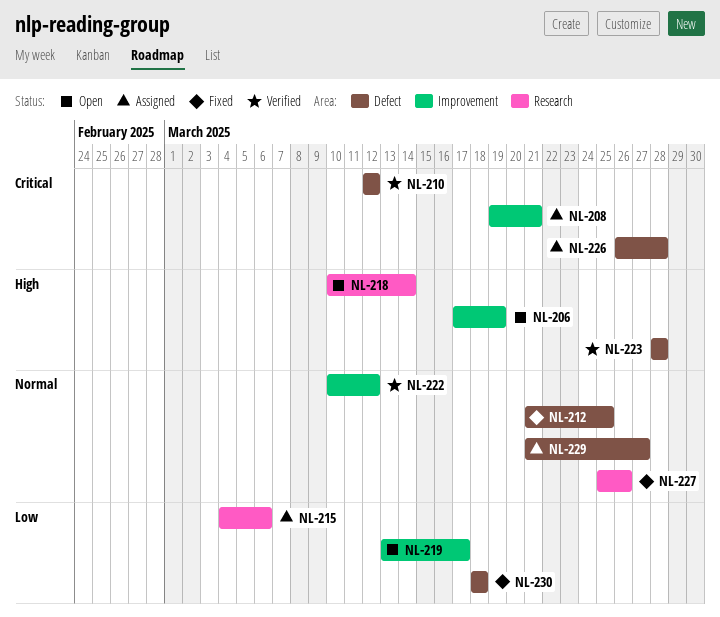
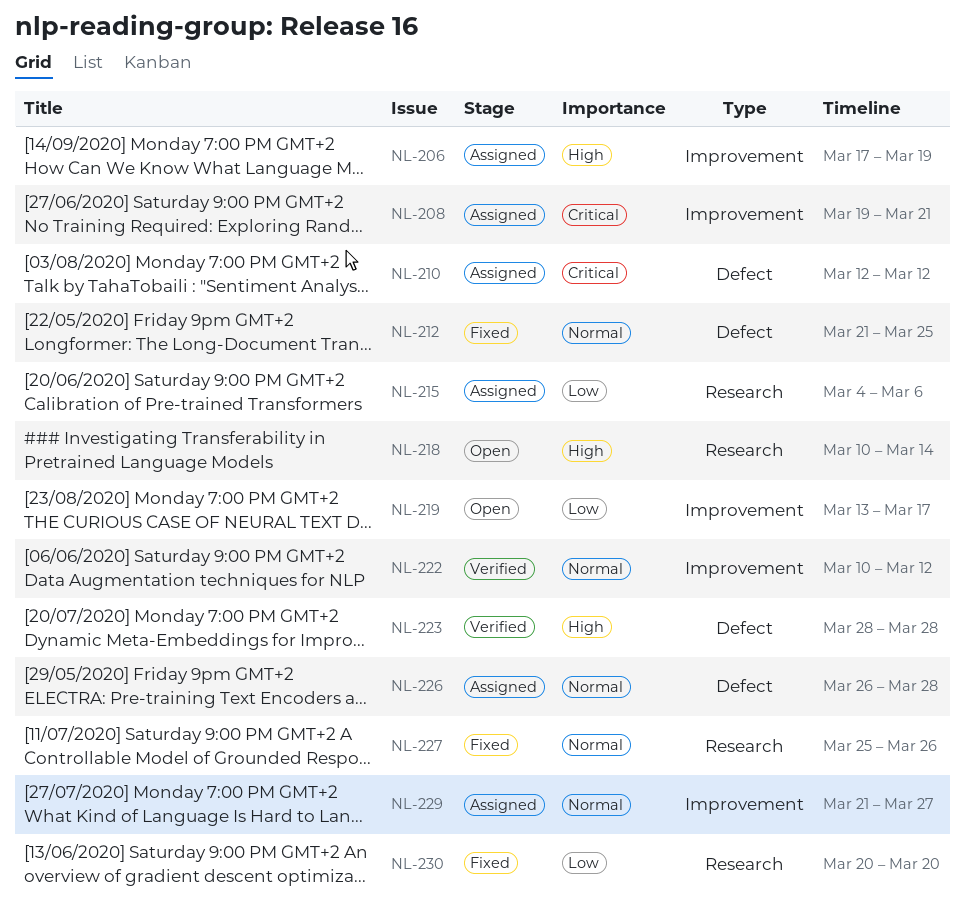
NL-206, status: Open -> Assigned
NL-210, status: Verified -> Assigned
NL-226, priority: Critical -> Normal
NL-229, label: Defect -> Improvement
NL-230, label: Defect -> Research
NL-230, start: Mar 18 -> Mar 20
NL-230, due: Mar 18 -> Mar 20

